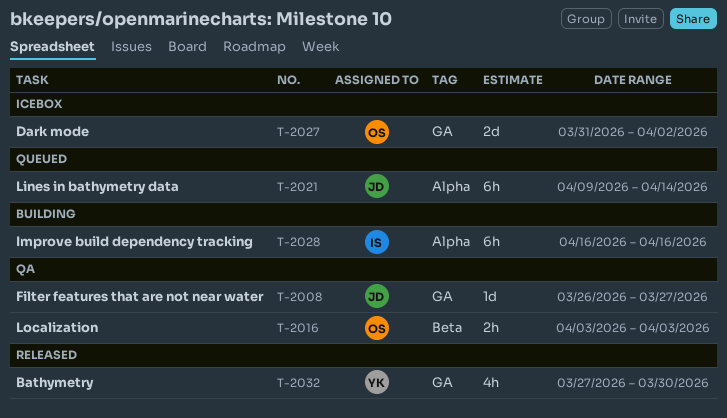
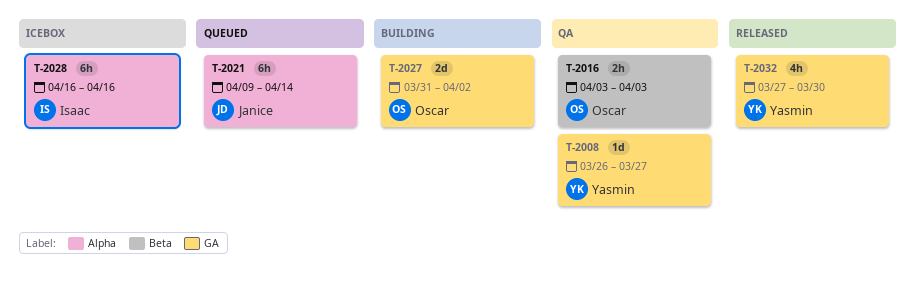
T-2008, owner: Janice -> Yasmin
T-2027, status: Icebox -> Building
T-2028, status: Building -> Icebox

